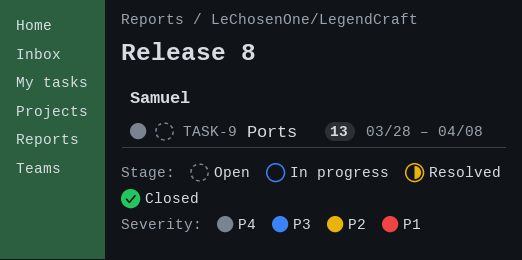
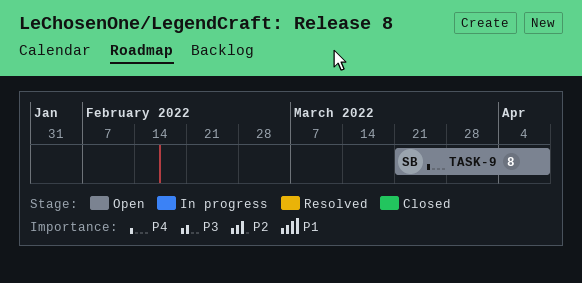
TASK-9, estimate: 13 -> 8
TASK-9, start: Mar 28 -> Mar 21

